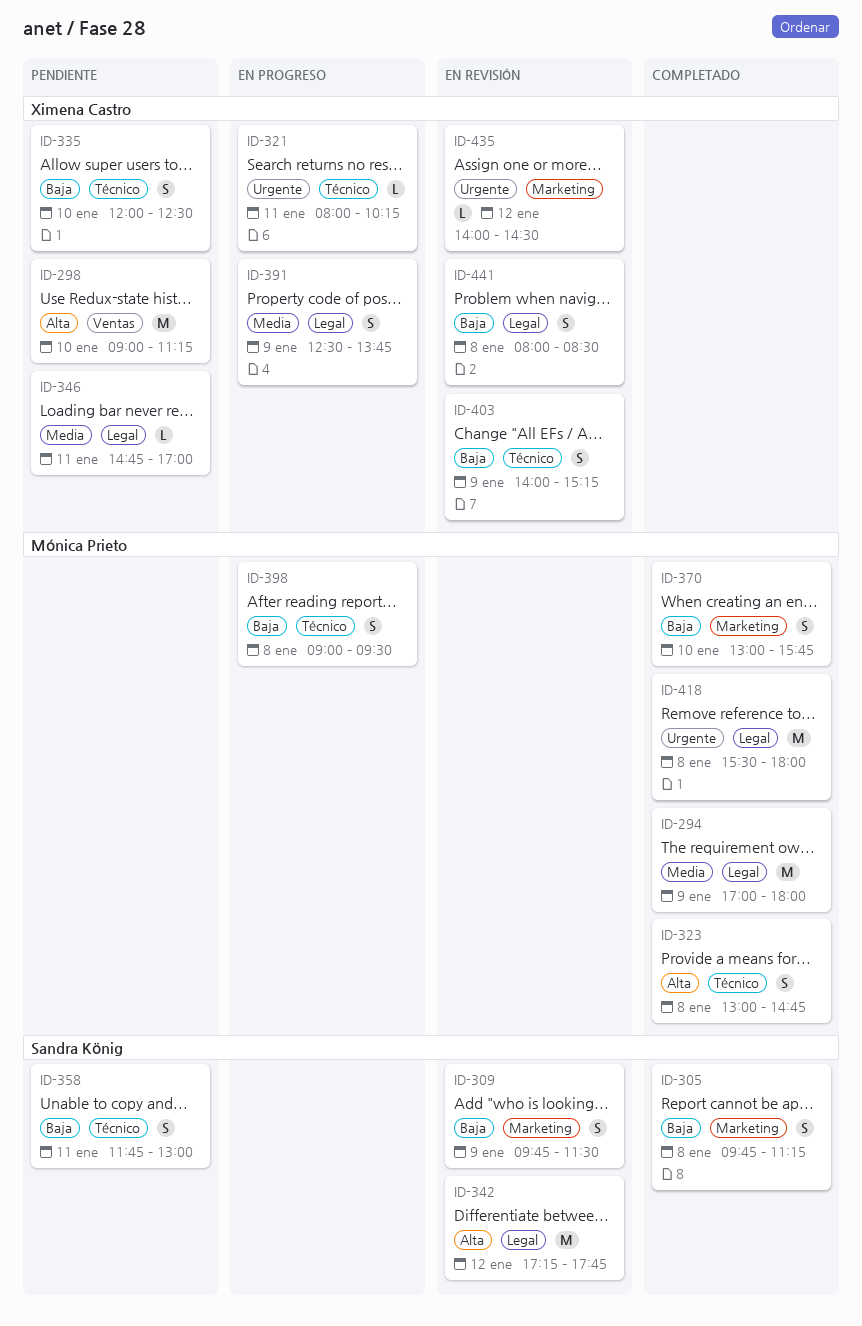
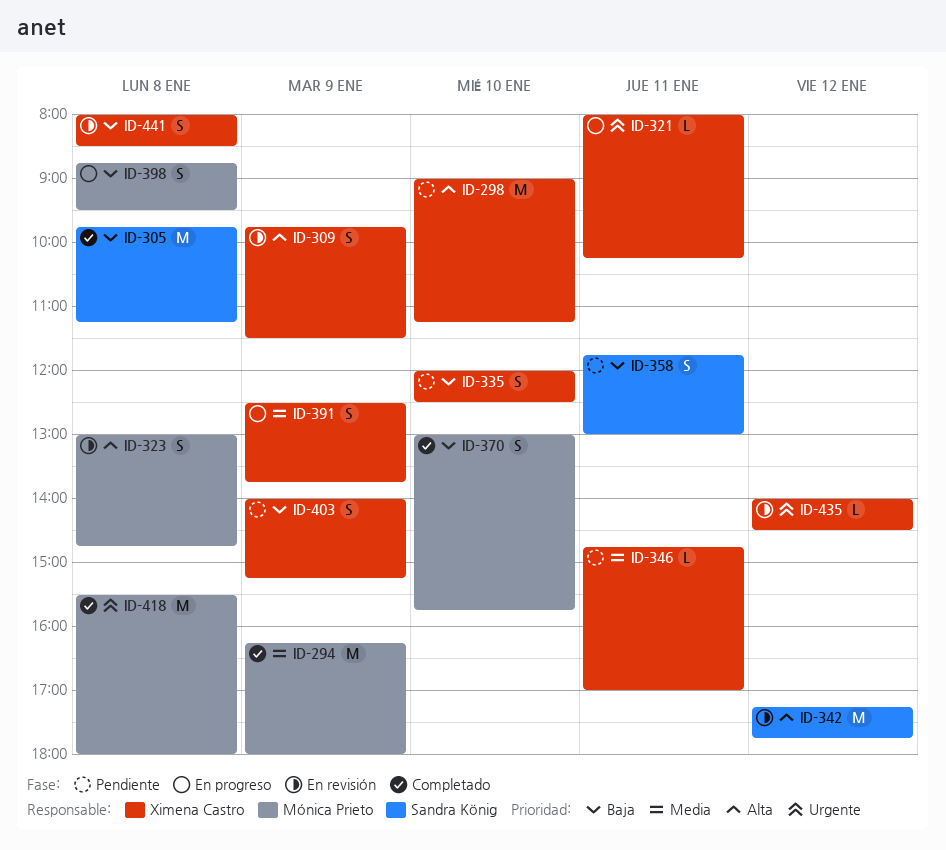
ID-294, begins: 17:00 -> 16:15
ID-305, estimate: S -> M
ID-309, owner: Sandra König -> Ximena Castro
ID-309, priority: Baja -> Alta
ID-323, status: Completado -> En revisión
ID-398, begins: 09:00 -> 08:45
ID-403, status: En revisión -> Pendiente

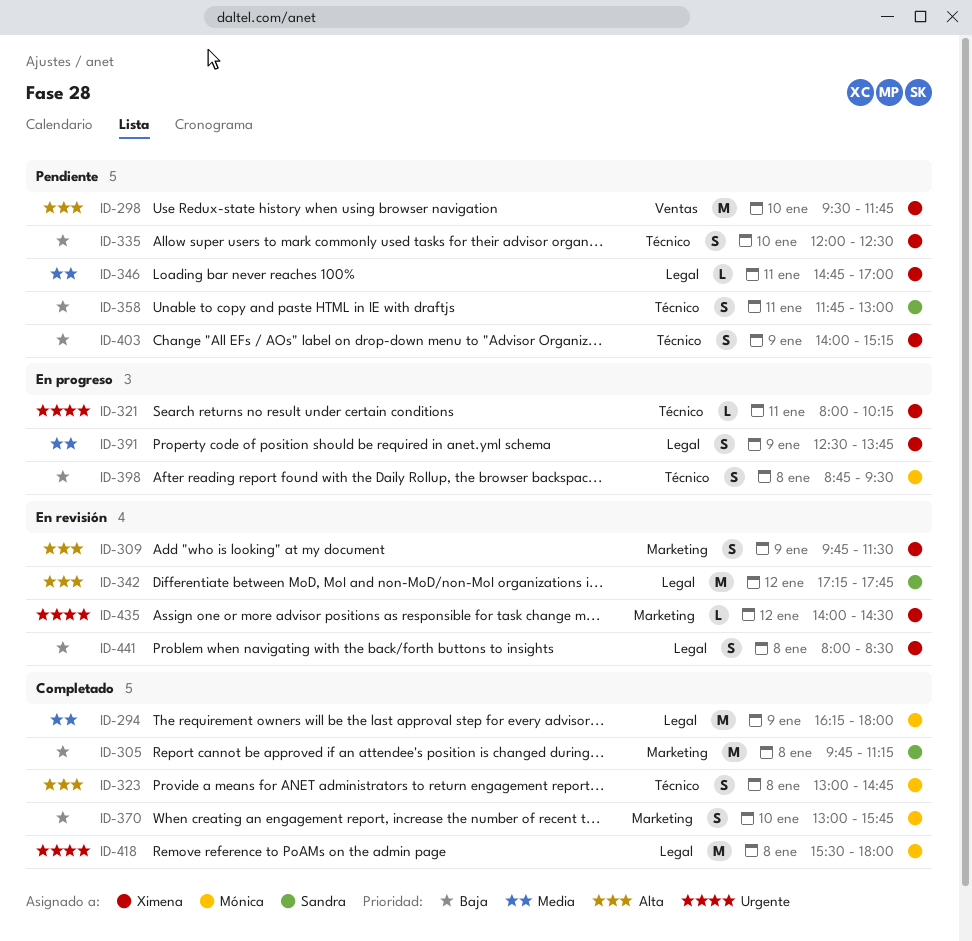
ID-298, begins: 09:00 -> 09:30
ID-298, ends: 11:15 -> 11:45
ID-323, status: En revisión -> Completado

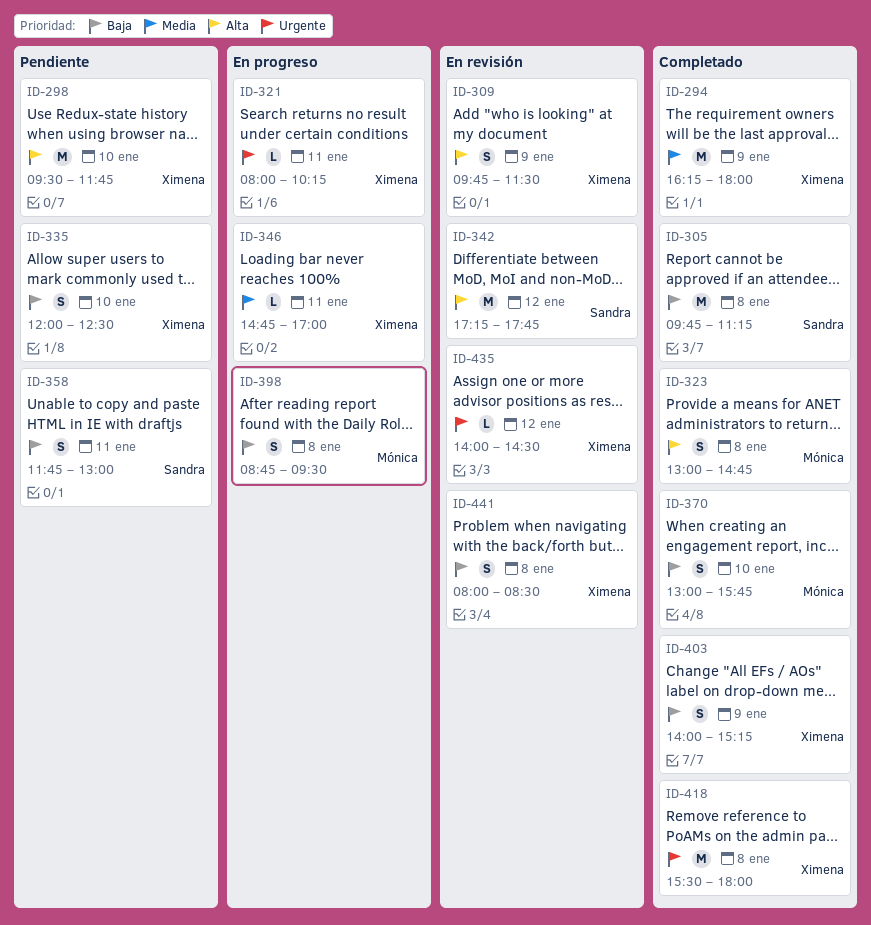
ID-294, owner: Mónica -> Ximena
ID-346, status: Pendiente -> En progreso
ID-391: present -> none
ID-403, status: Pendiente -> Completado
ID-418, owner: Mónica -> Ximena

